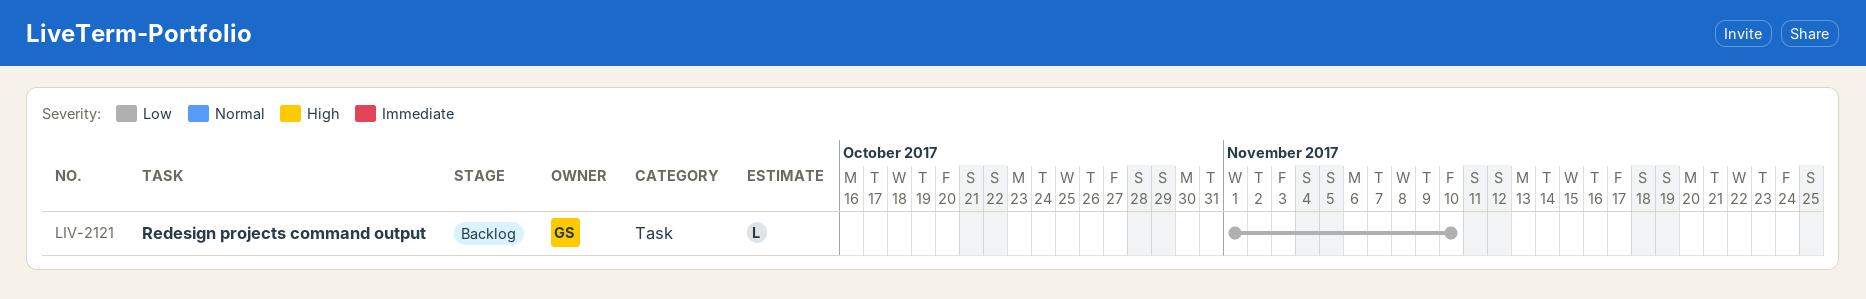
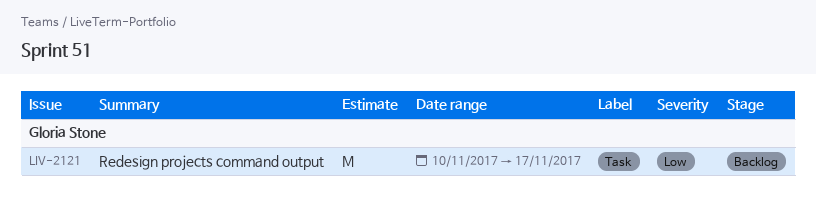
LIV-2121, estimate: L -> M
LIV-2121, start: Nov 1 -> Nov 10
LIV-2121, due: Nov 10 -> Nov 17

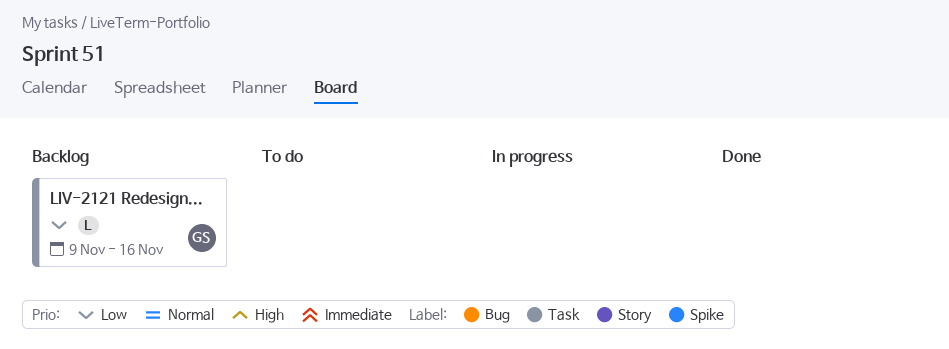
LIV-2121, estimate: M -> L
LIV-2121, start: Nov 10 -> Nov 9
LIV-2121, due: Nov 17 -> Nov 16

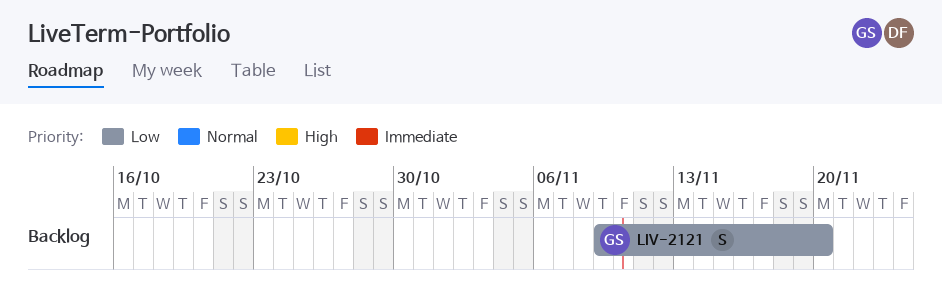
LIV-2121, estimate: L -> S
LIV-2121, due: Nov 16 -> Nov 20

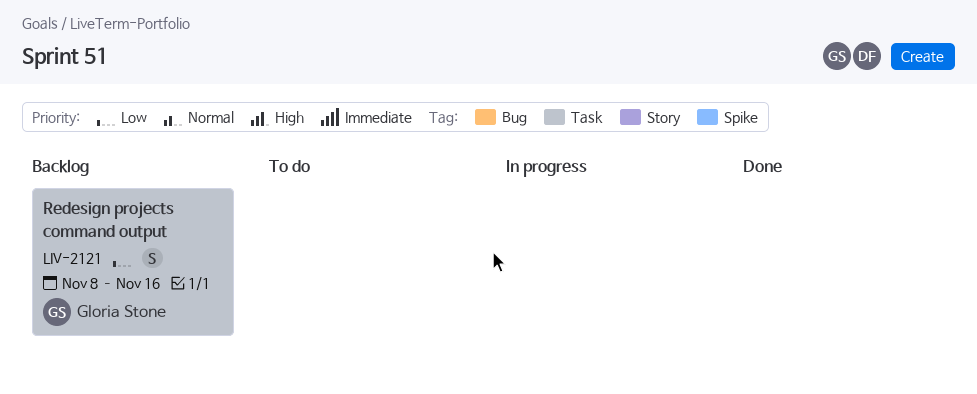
LIV-2121, start: Nov 9 -> Nov 8
LIV-2121, due: Nov 20 -> Nov 16

